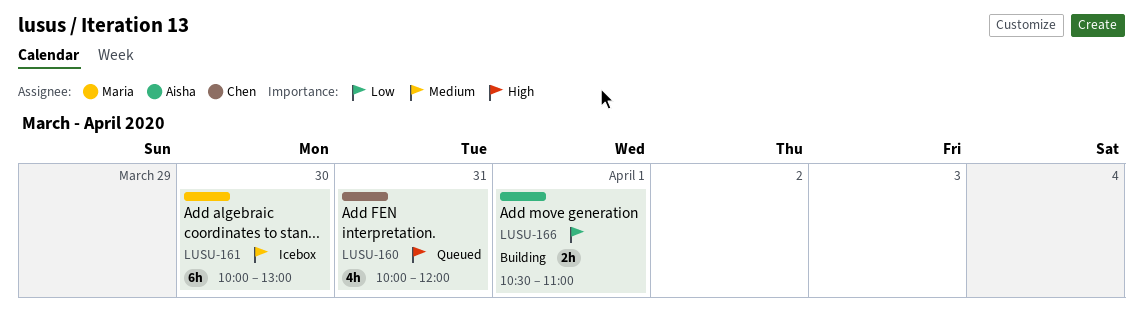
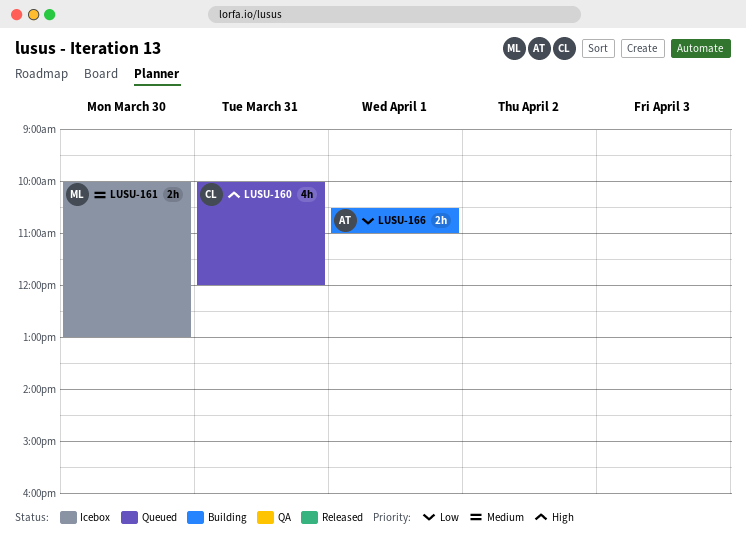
LUSU-161, estimate: 6h -> 2h

